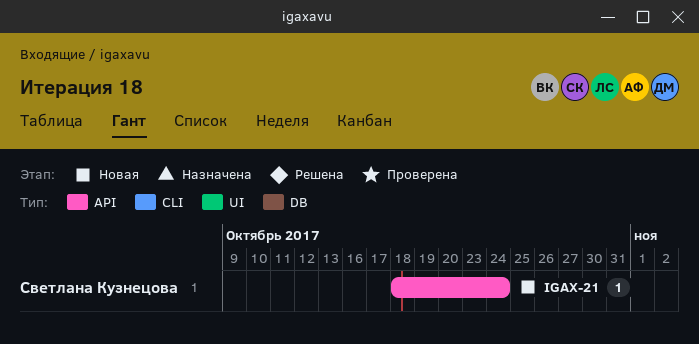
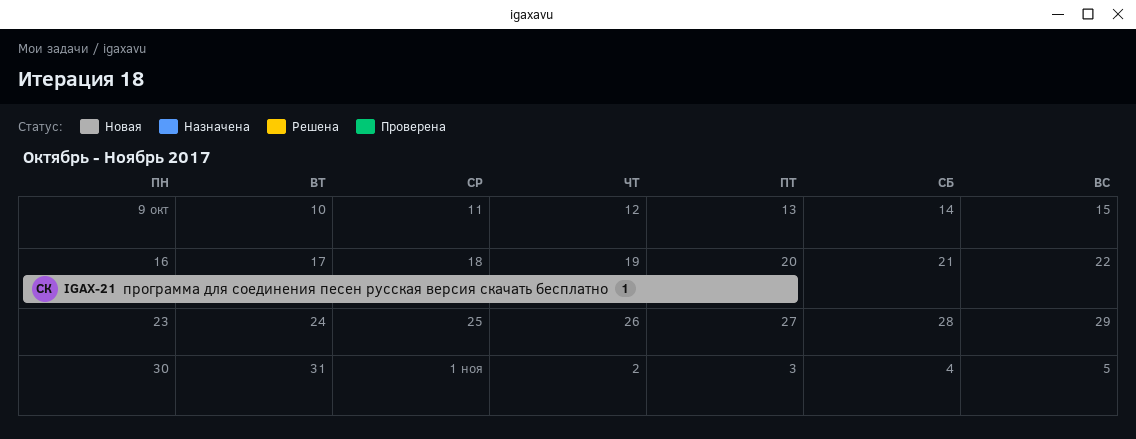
IGAX-21, start: Oct 18 -> Oct 16
IGAX-21, due: Oct 24 -> Oct 20

